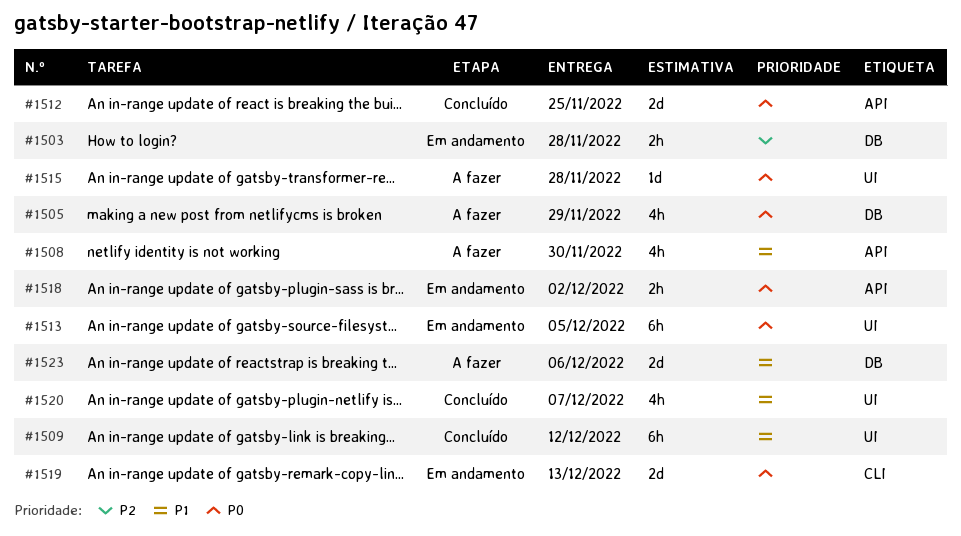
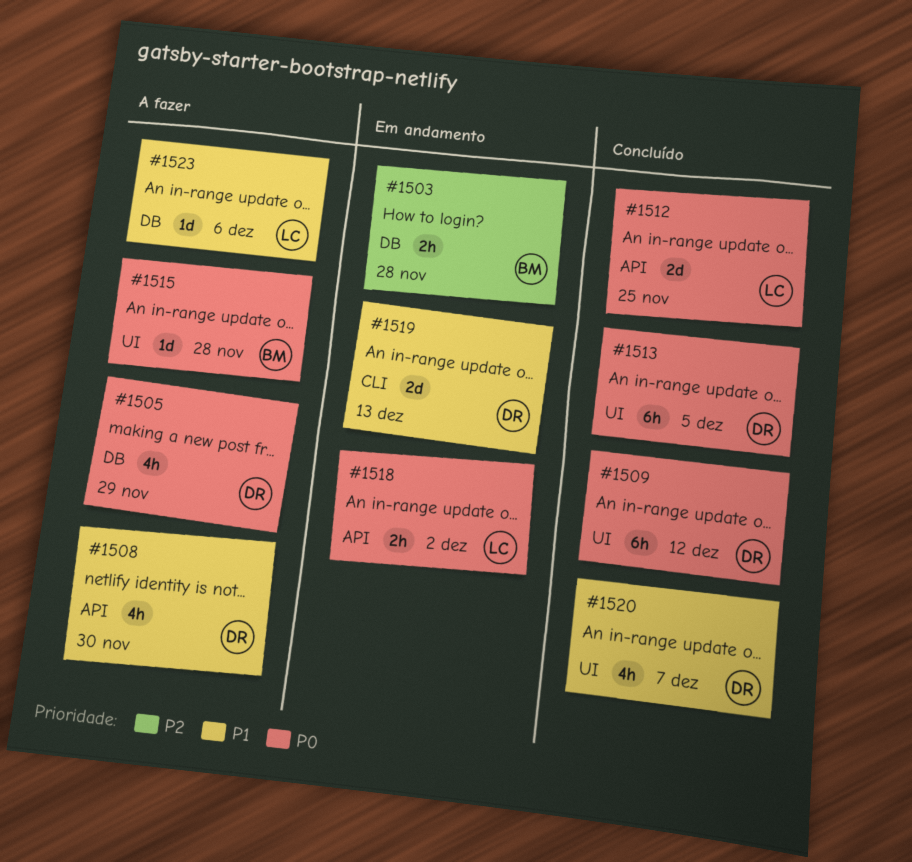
#1509, priority: P1 -> P0
#1513, status: Em andamento -> Concluído
#1519, priority: P0 -> P1
#1523, estimate: 2d -> 1d

